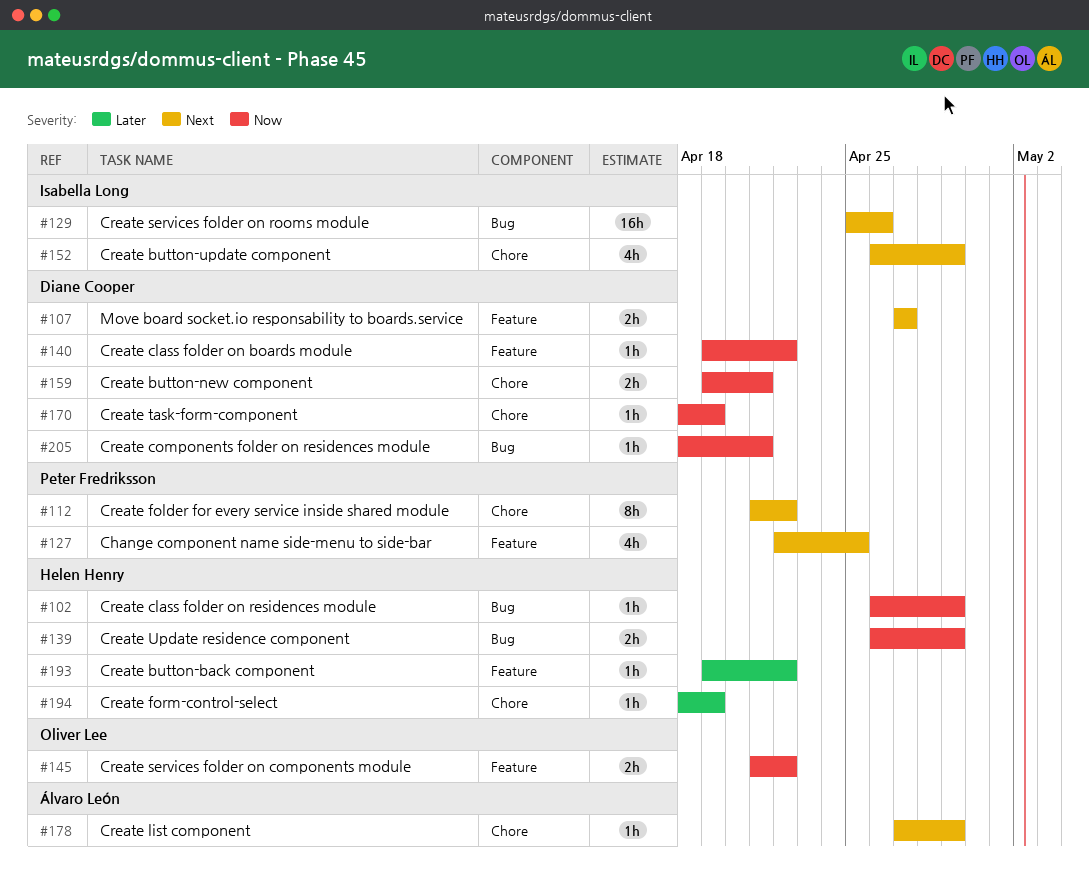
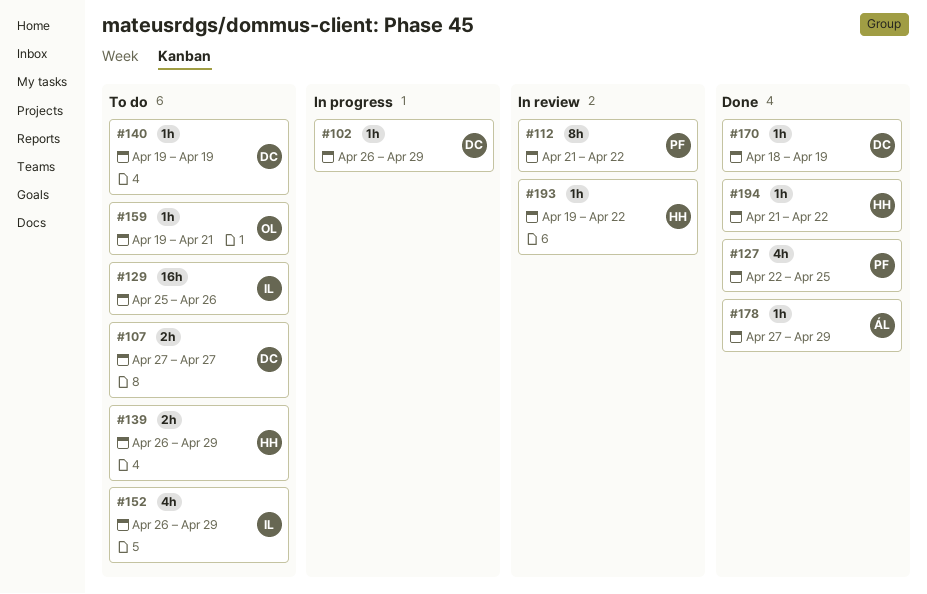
#102, owner: Helen Henry -> Diane Cooper
#140, due: Apr 22 -> Apr 19
#145: present -> none
#159, owner: Diane Cooper -> Oliver Lee
#159, estimate: 2h -> 1h
#194, start: Apr 18 -> Apr 21
#194, due: Apr 19 -> Apr 22
#205: present -> none

